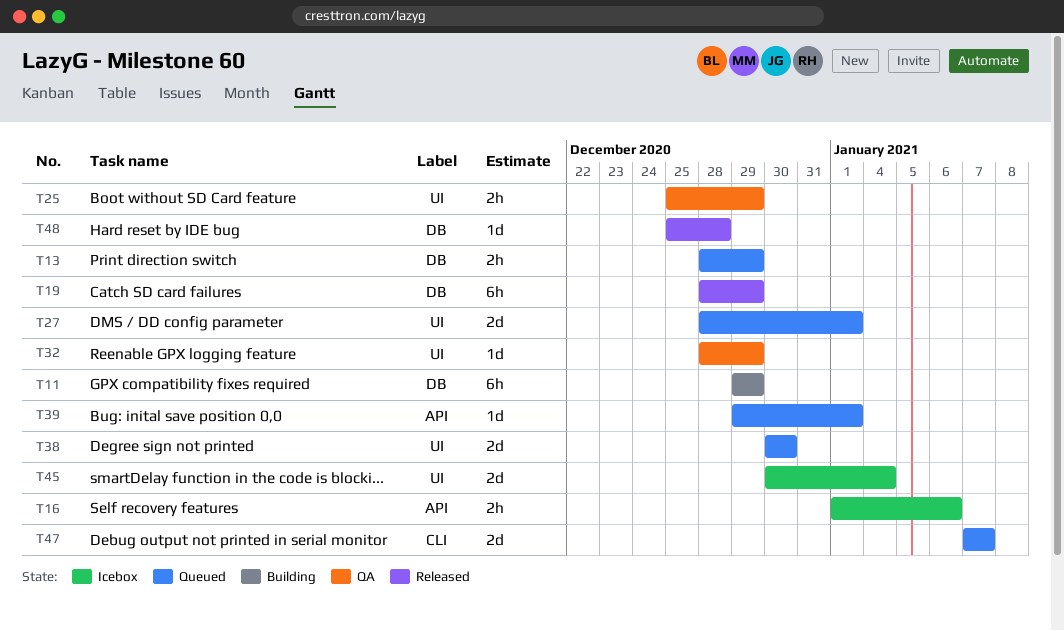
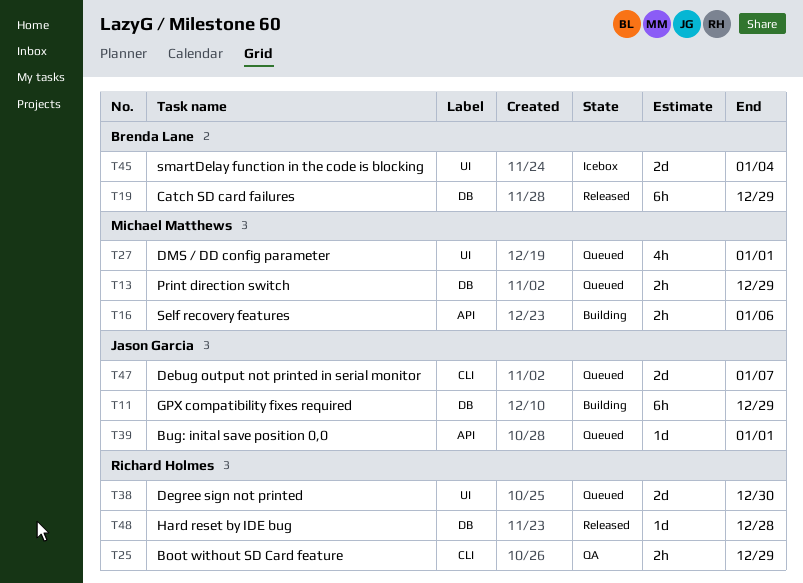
T16, status: Icebox -> Building
T25, label: UI -> CLI
T27, estimate: 2d -> 4h
T32: present -> none

